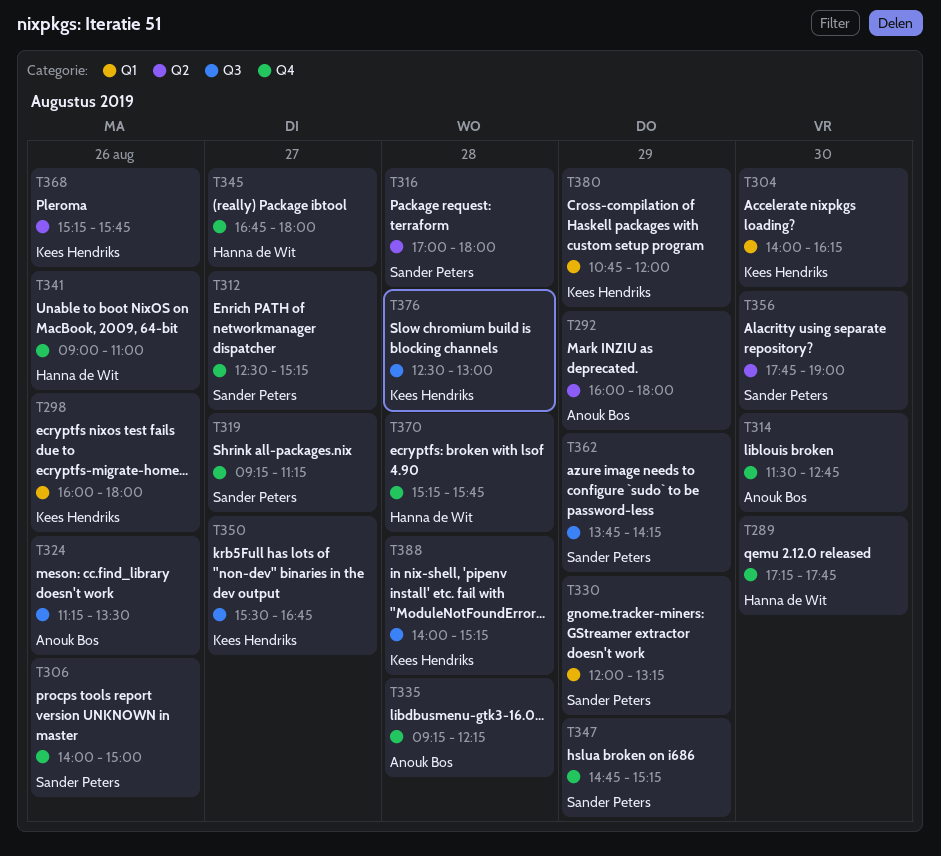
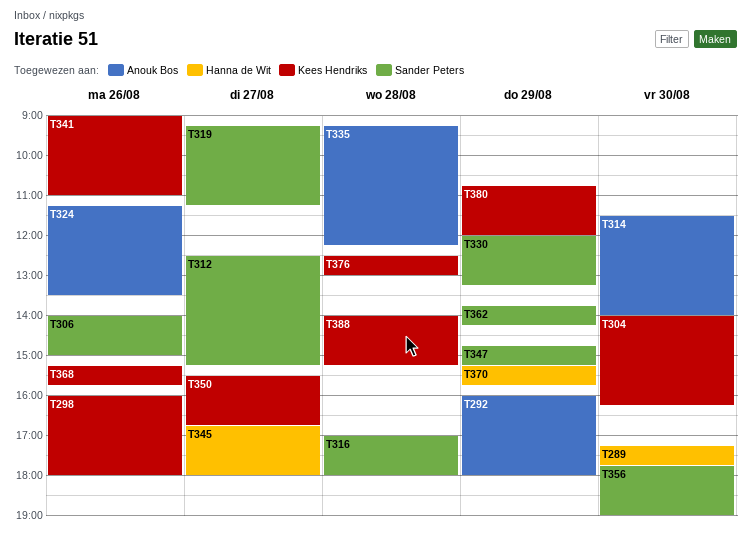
T314, ends: 12:45 -> 14:00
T341, owner: Hanna de Wit -> Kees Hendriks
T370, day: Aug 28 -> Aug 29

